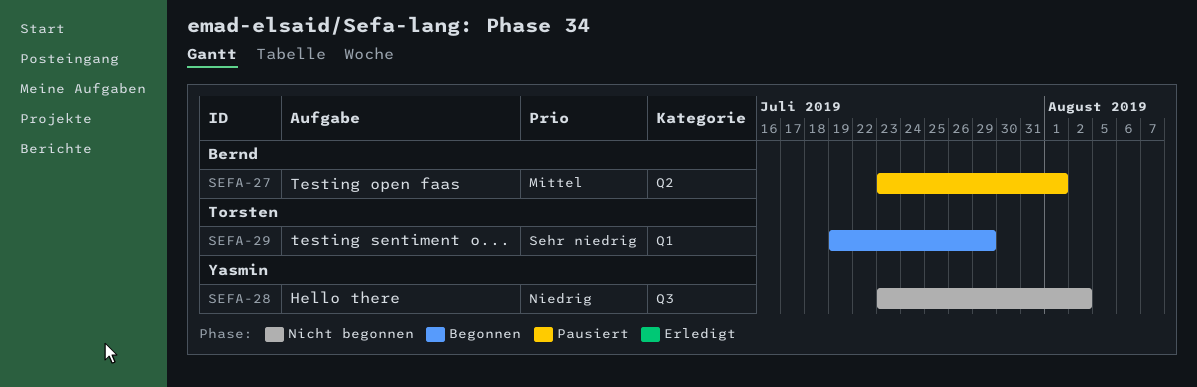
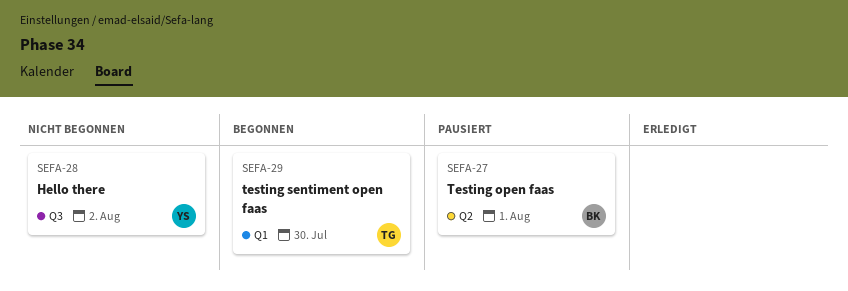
SEFA-29, due: Jul 29 -> Jul 30

